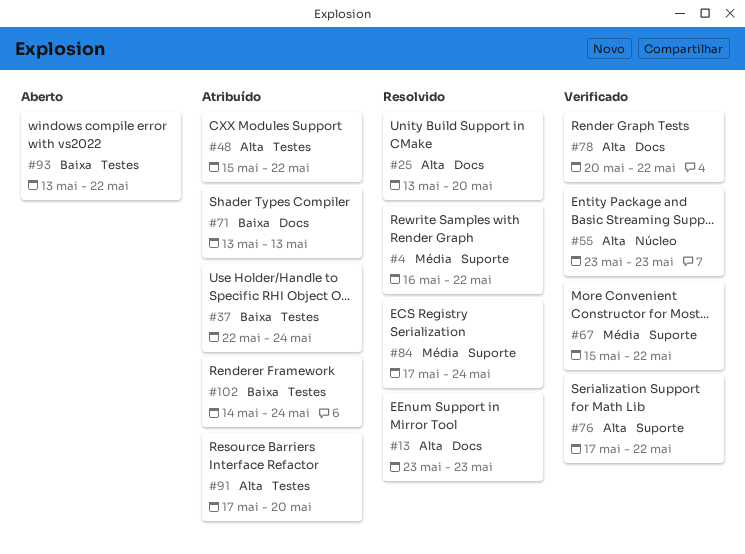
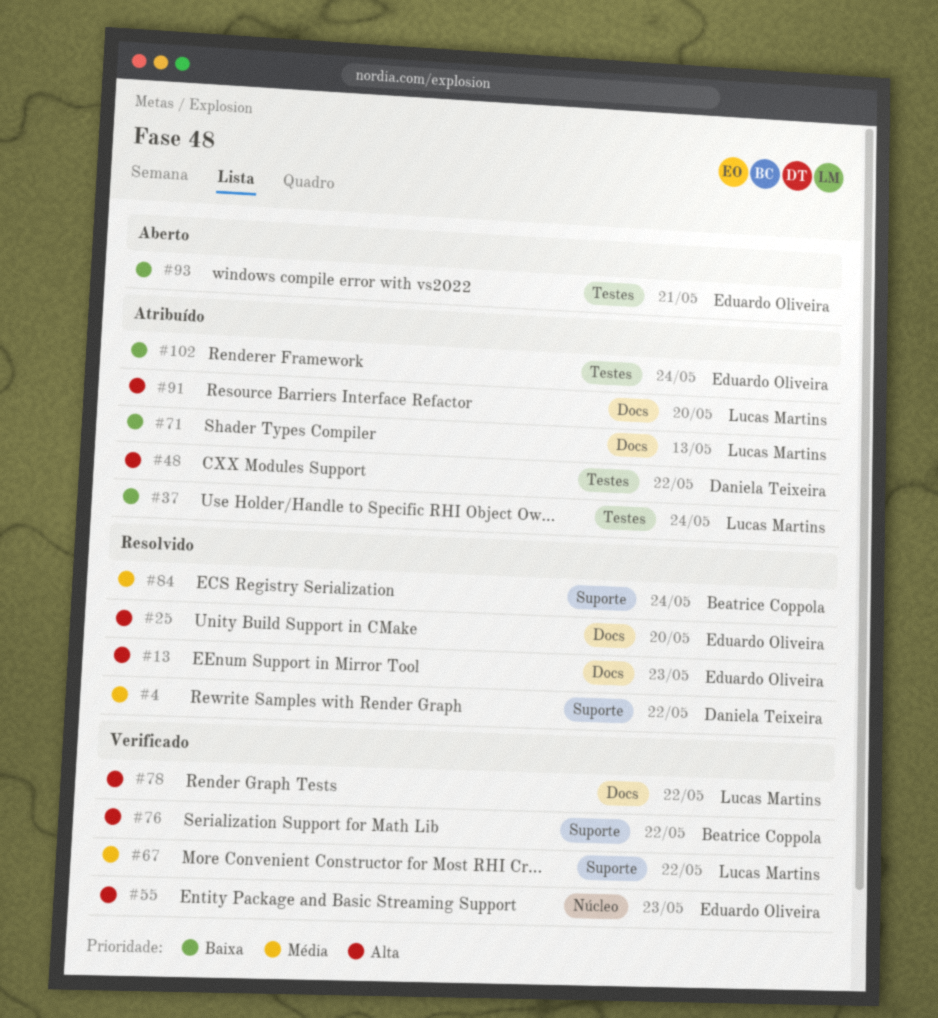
#91, label: Testes -> Docs
#93, due: May 22 -> May 21

